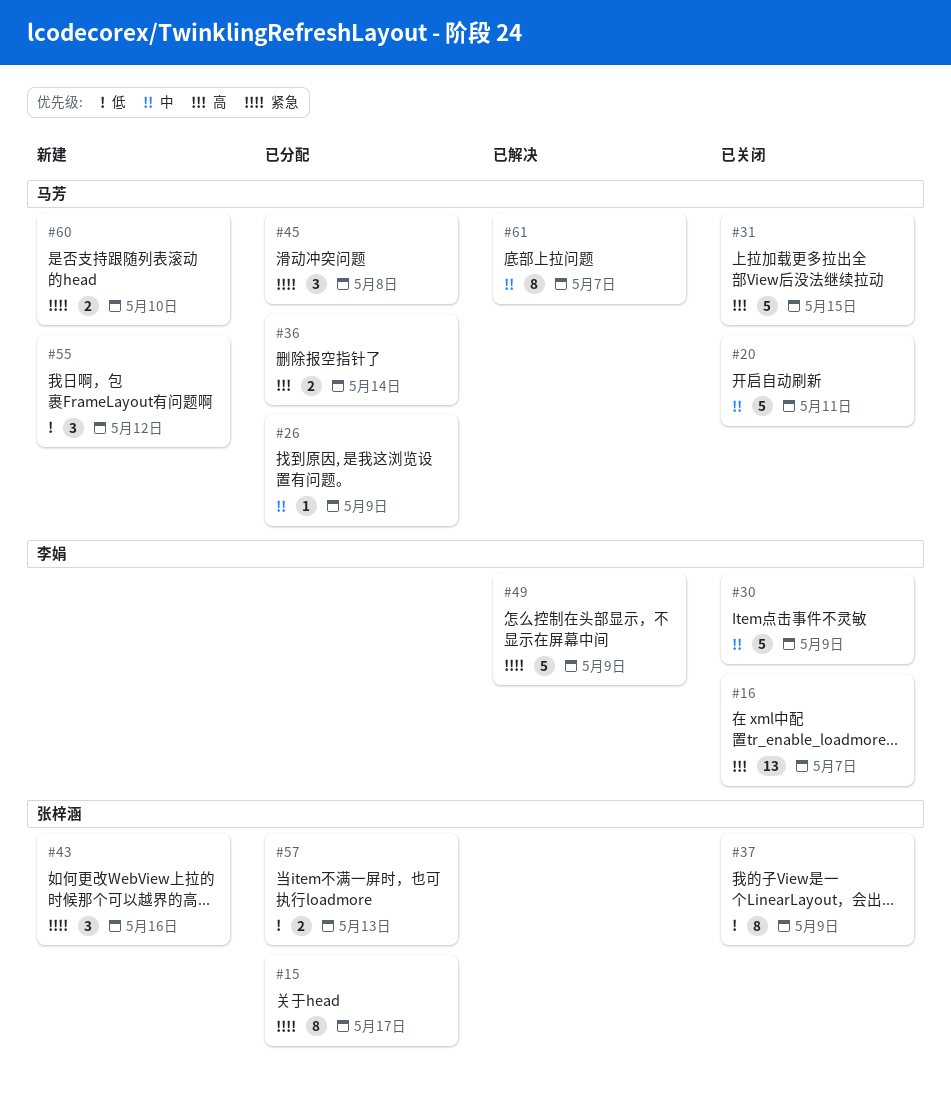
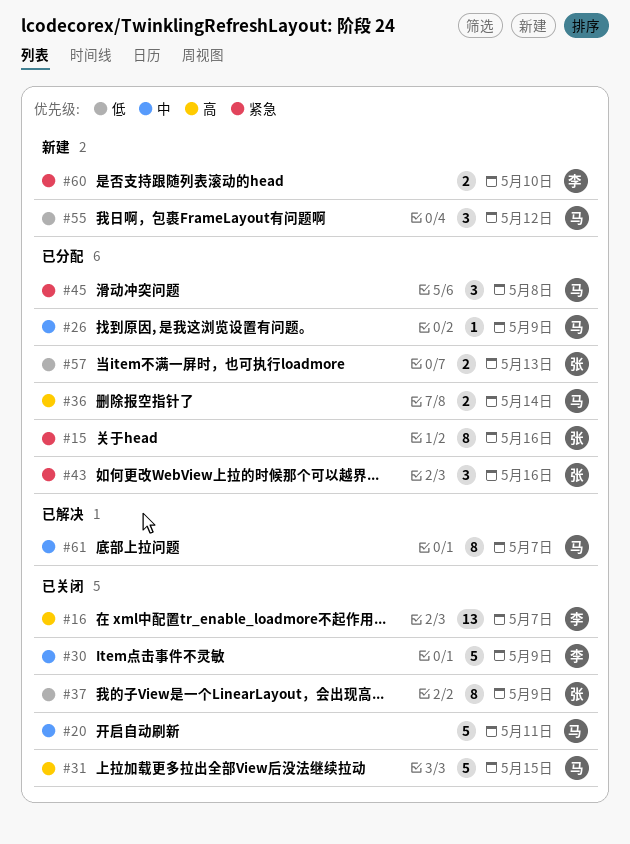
#15, due: May 17 -> May 16
#43, status: 新建 -> 已分配
#49: present -> none
#60, owner: 马芳 -> 李娟

